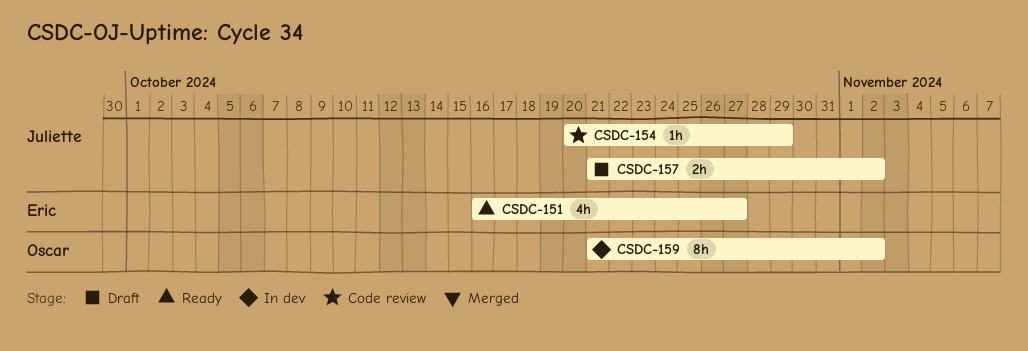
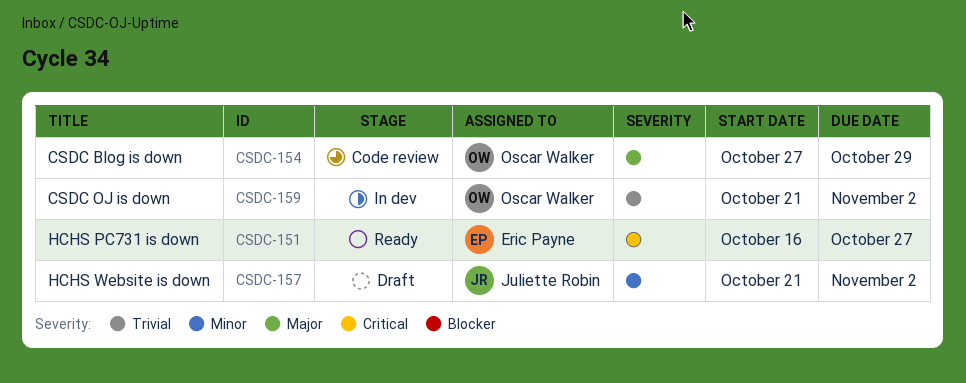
CSDC-154, owner: Juliette Robin -> Oscar Walker
CSDC-154, start: Oct 20 -> Oct 27

